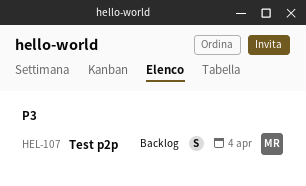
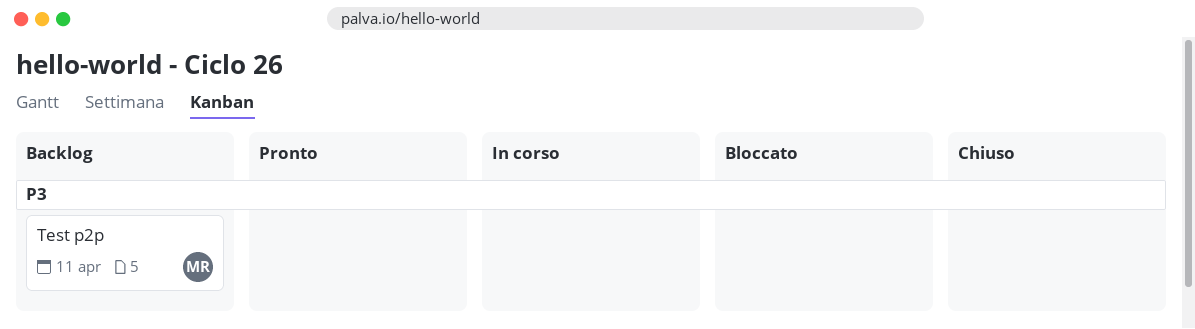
Test p2p, due: Apr 4 -> Apr 11

